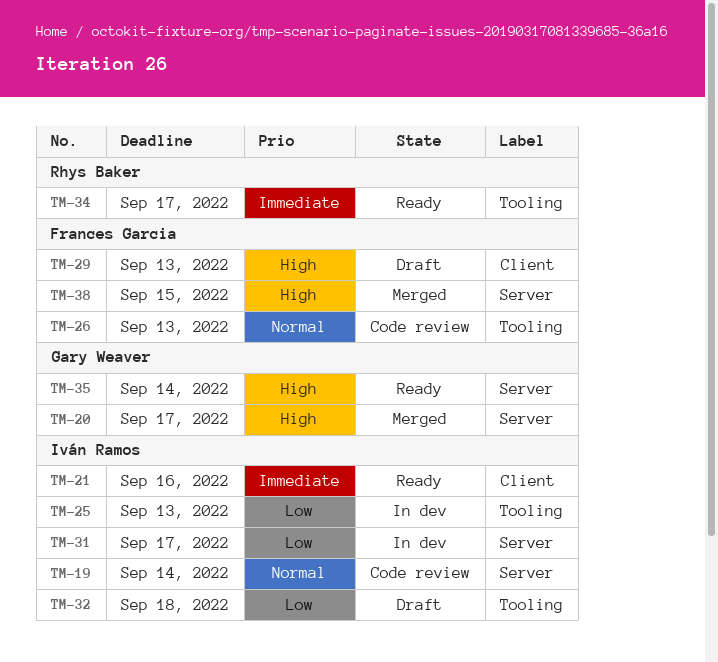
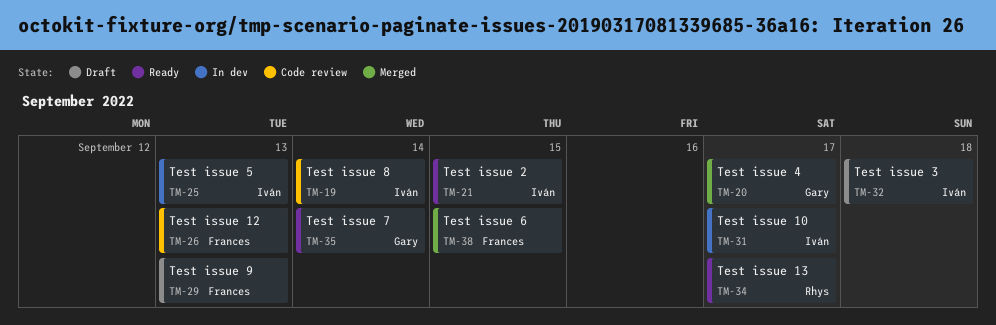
TM-21, due: Sep 16 -> Sep 15

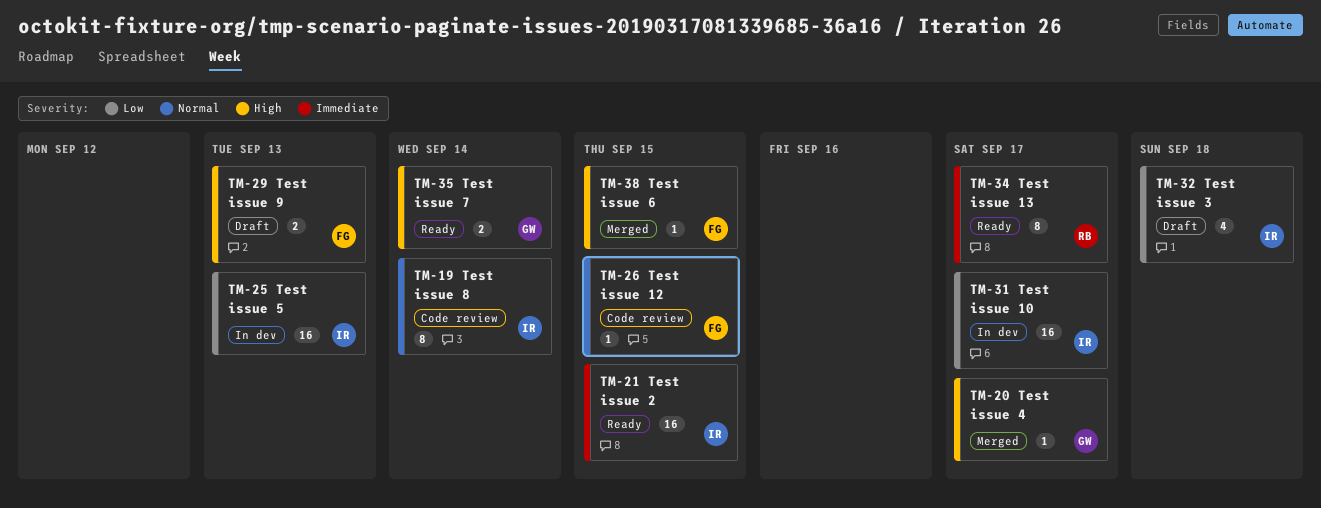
TM-26, due: Sep 13 -> Sep 15

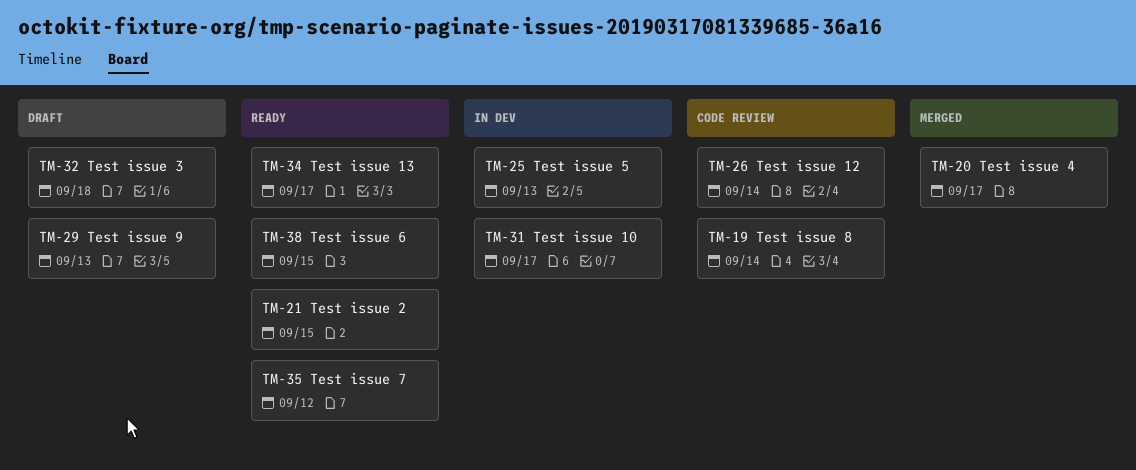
TM-26, due: Sep 15 -> Sep 14
TM-35, due: Sep 14 -> Sep 12
TM-38, status: Merged -> Ready

